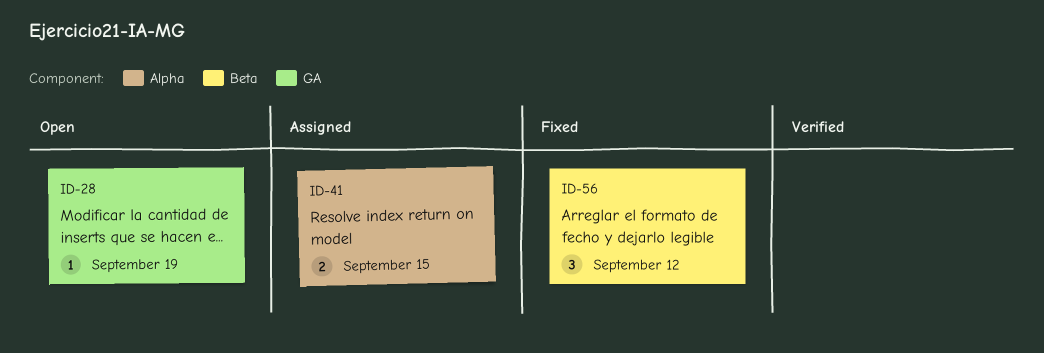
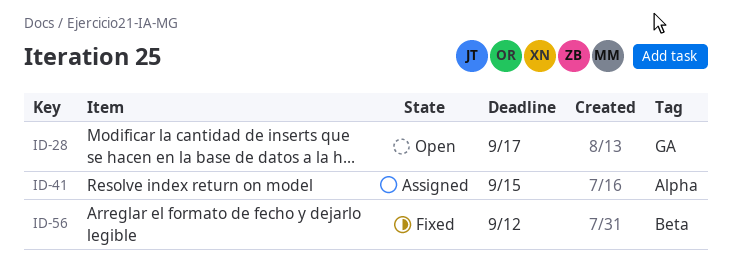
ID-28, due: Sep 19 -> Sep 17

